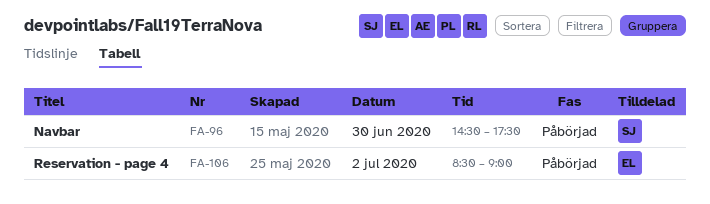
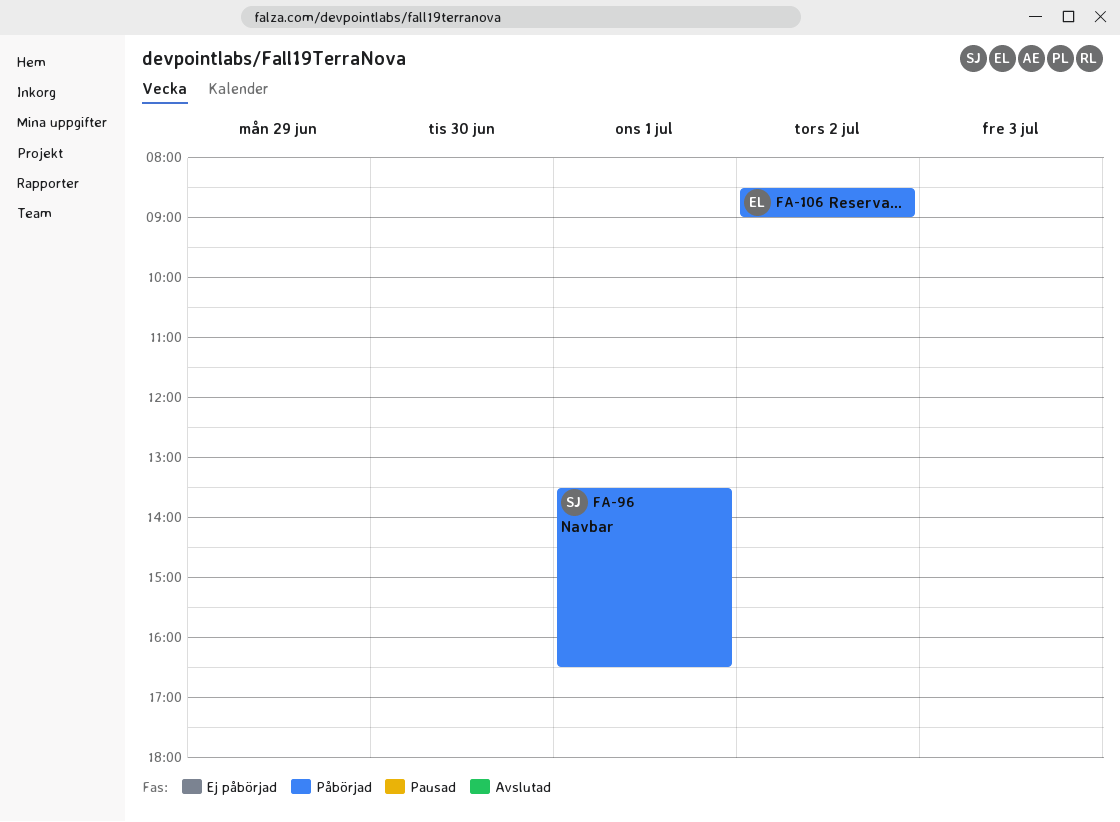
FA-96, day: Jun 30 -> Jul 1
FA-96, begins: 14:30 -> 13:30
FA-96, ends: 17:30 -> 16:30

